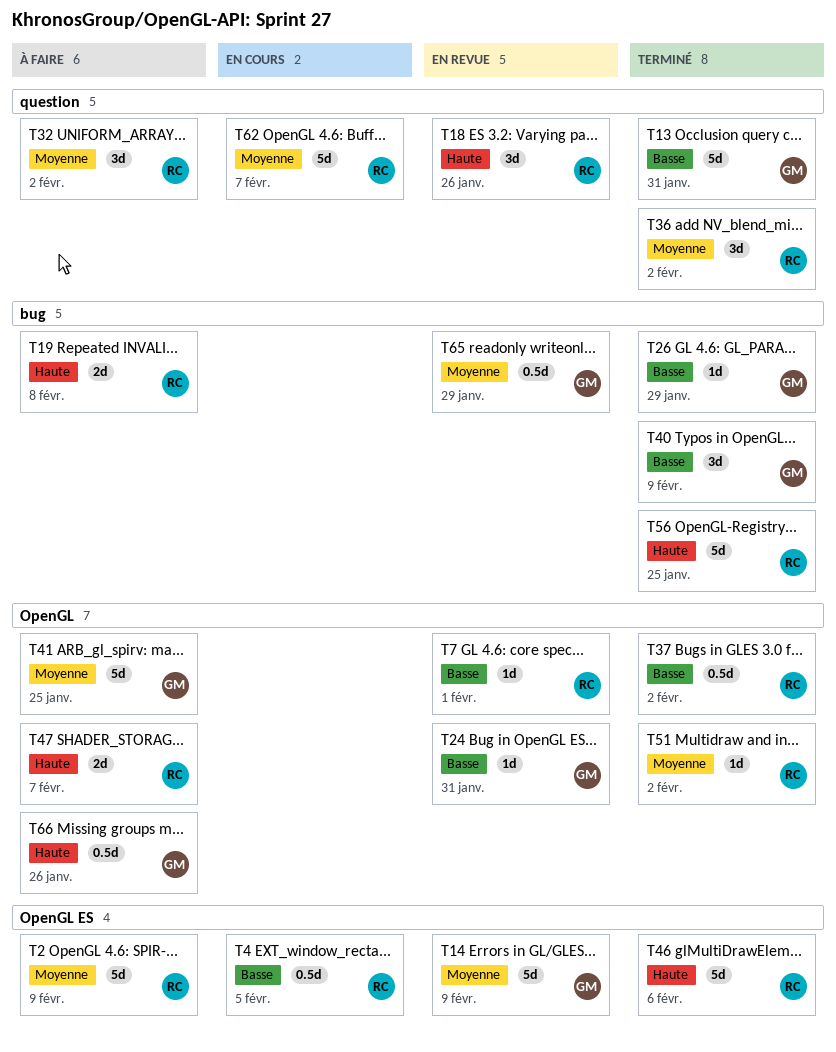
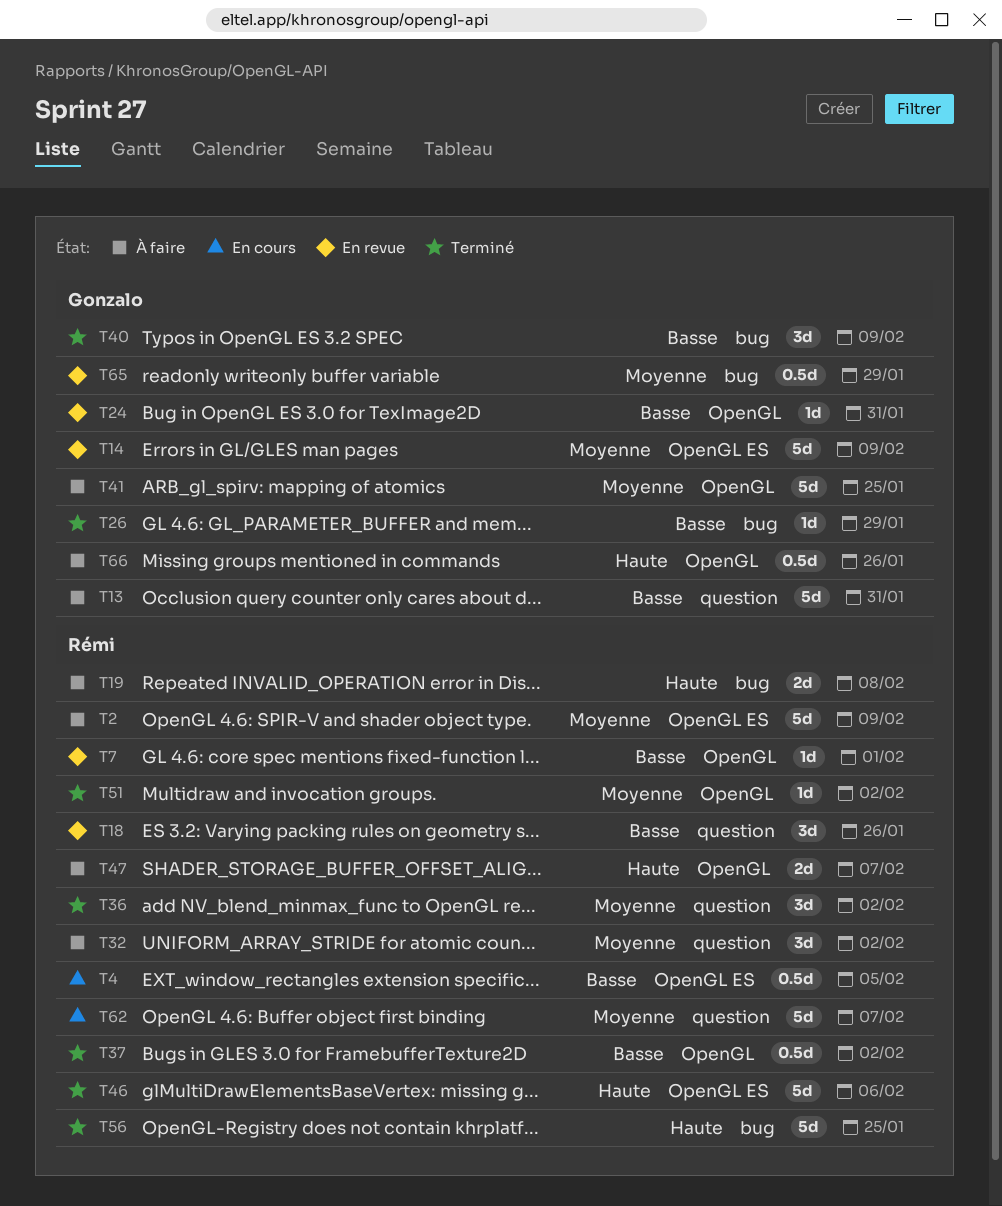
T13, status: Terminé -> À faire
T18, priority: Haute -> Basse

